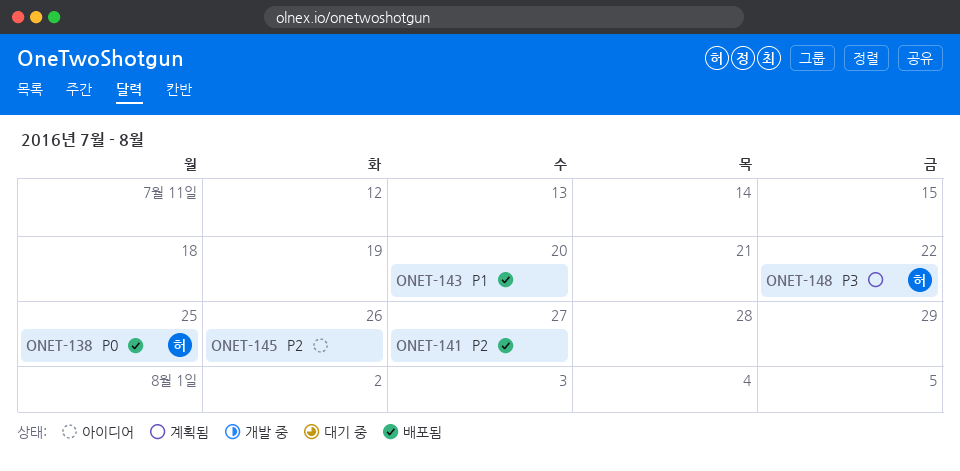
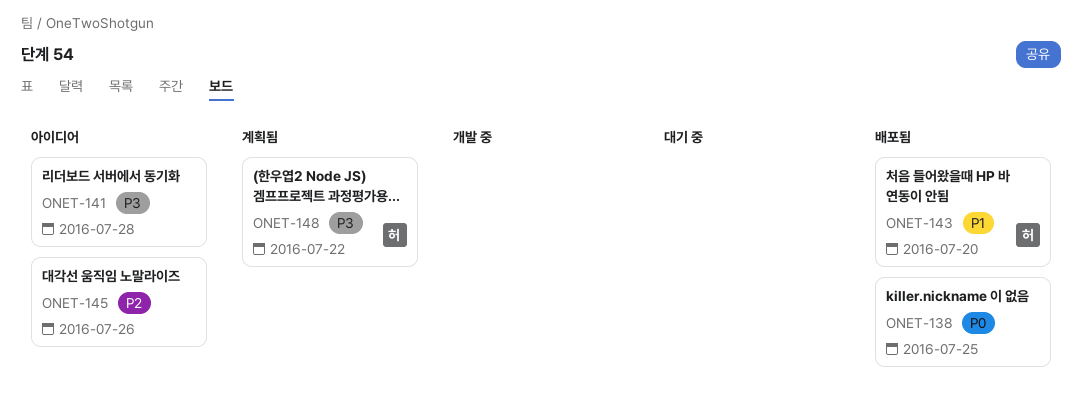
ONET-138, owner: 허 -> none
ONET-141, status: 배포됨 -> 아이디어
ONET-141, priority: P2 -> P3
ONET-141, due: Jul 27 -> Jul 28
ONET-143, owner: none -> 허

